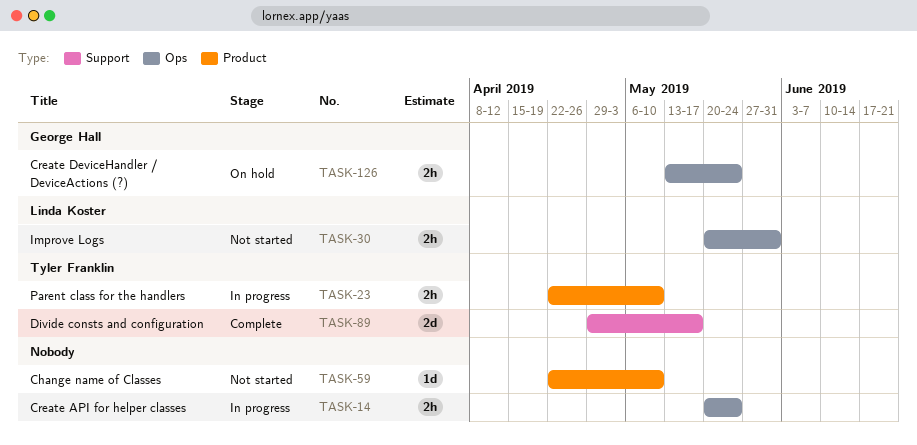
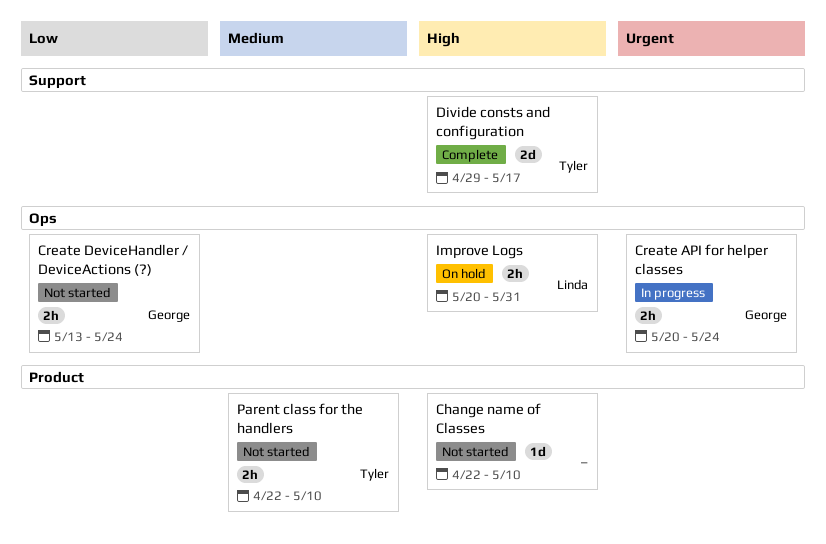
Create API for helper classes, owner: none -> George Hall
Create DeviceHandler / DeviceActions (?), status: On hold -> Not started
Improve Logs, status: Not started -> On hold
Parent class for the handlers, status: In progress -> Not started

